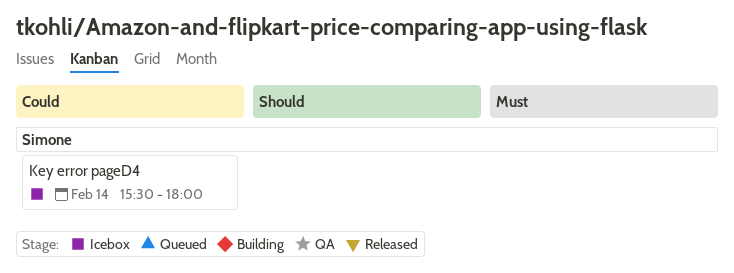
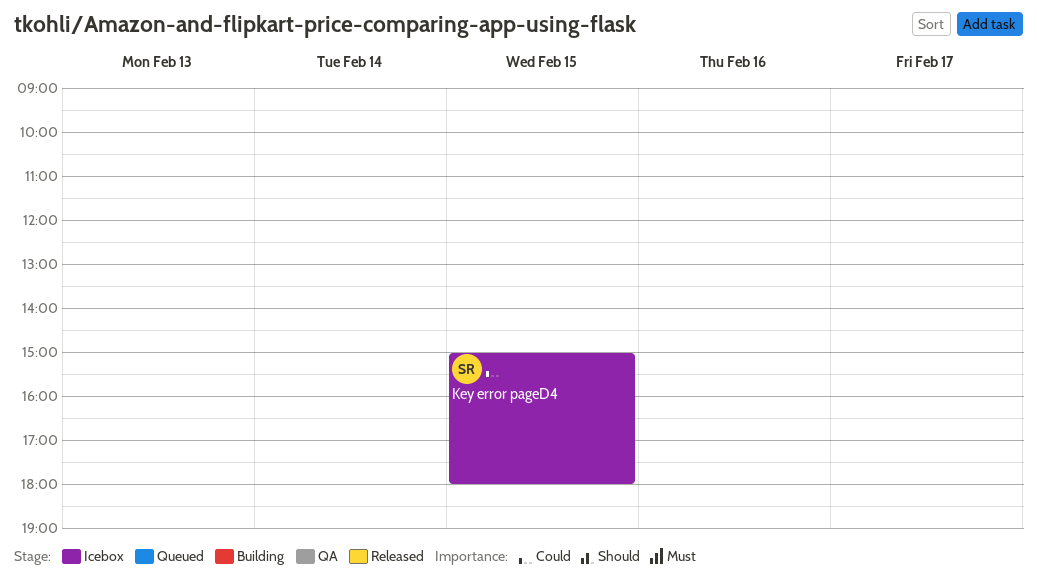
Key error pageD4, day: Feb 14 -> Feb 15
Key error pageD4, begins: 15:30 -> 15:00

